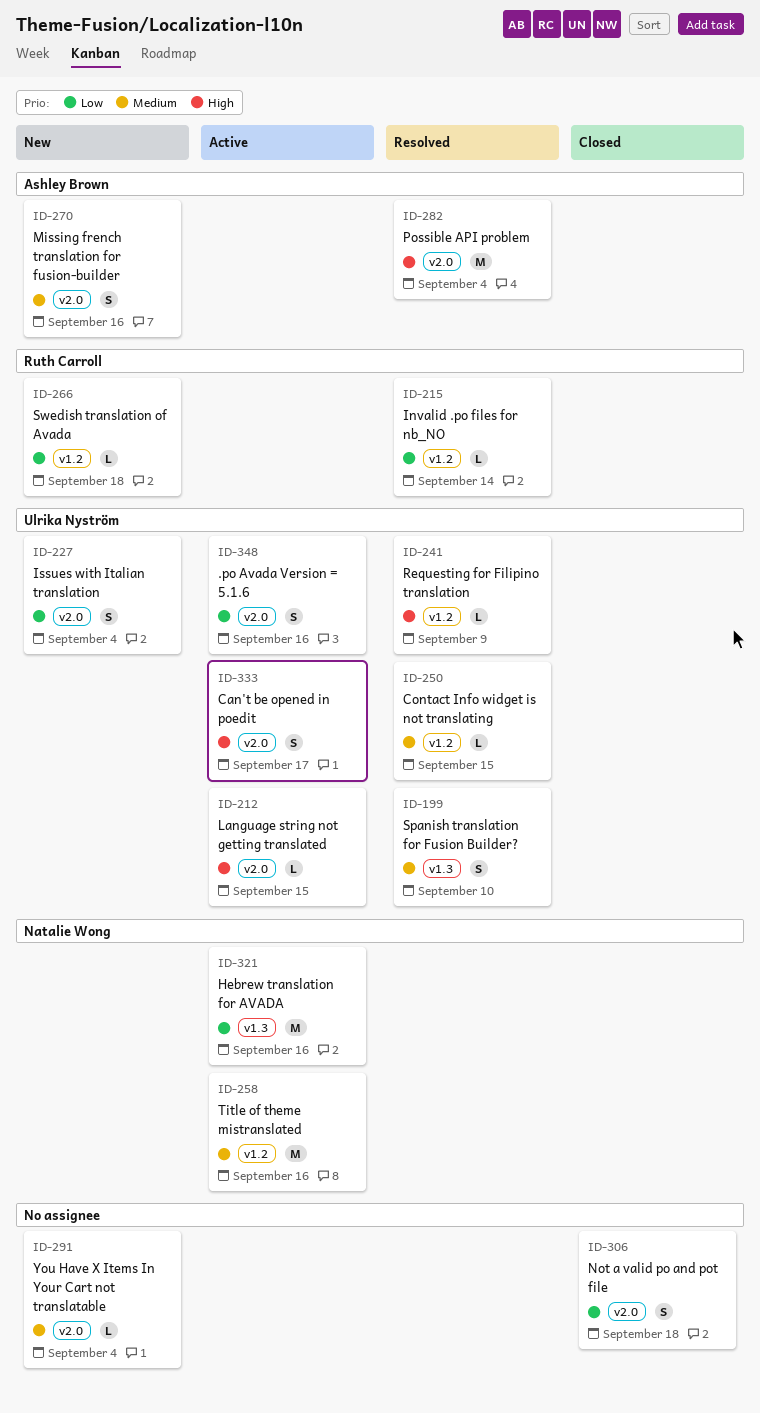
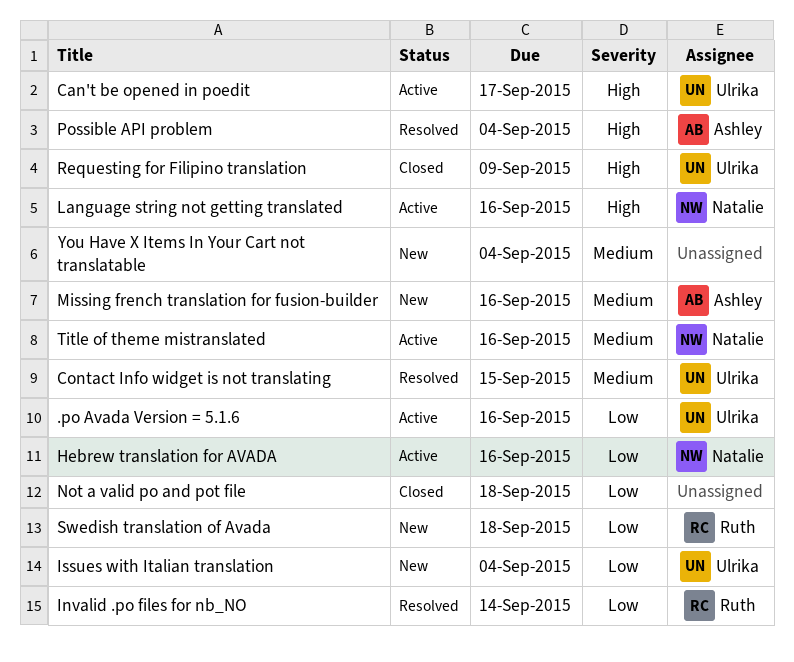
Language string not getting translated, owner: Ulrika Nyström -> Natalie Wong
Language string not getting translated, due: Sep 15 -> Sep 16
Requesting for Filipino translation, status: Resolved -> Closed
Spanish translation for Fusion Builder?: present -> none

